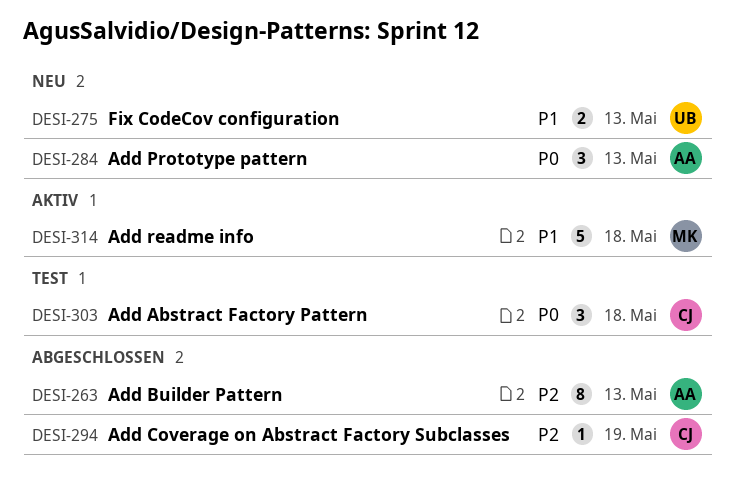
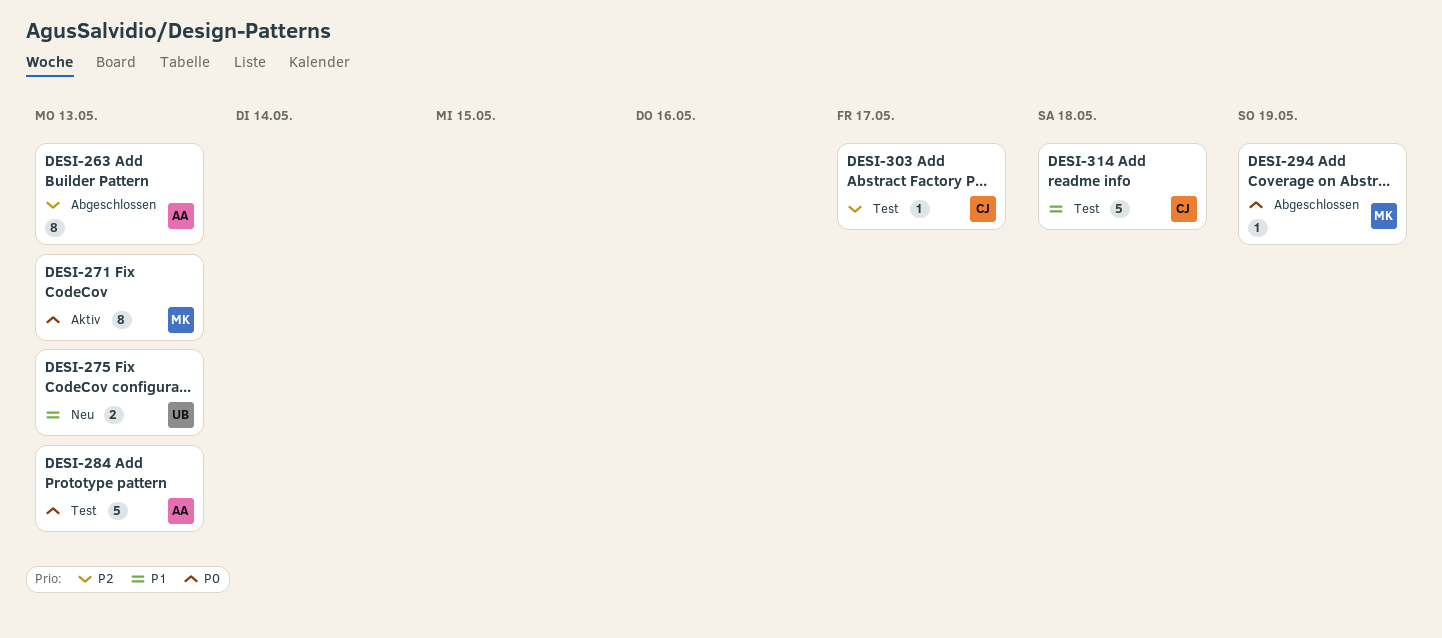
DESI-271: none -> present
DESI-284, status: Neu -> Test
DESI-284, estimate: 3 -> 5
DESI-294, owner: CJ -> MK
DESI-294, priority: P2 -> P0
DESI-303, priority: P0 -> P2
DESI-303, estimate: 3 -> 1
DESI-303, due: May 18 -> May 17
DESI-314, status: Aktiv -> Test
DESI-314, owner: MK -> CJ

